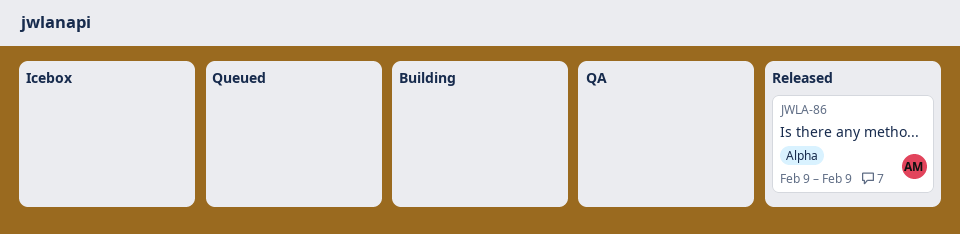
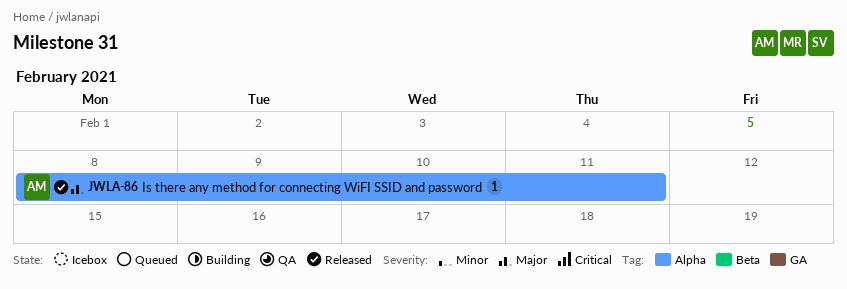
JWLA-86, start: Feb 9 -> Feb 8
JWLA-86, due: Feb 9 -> Feb 11

